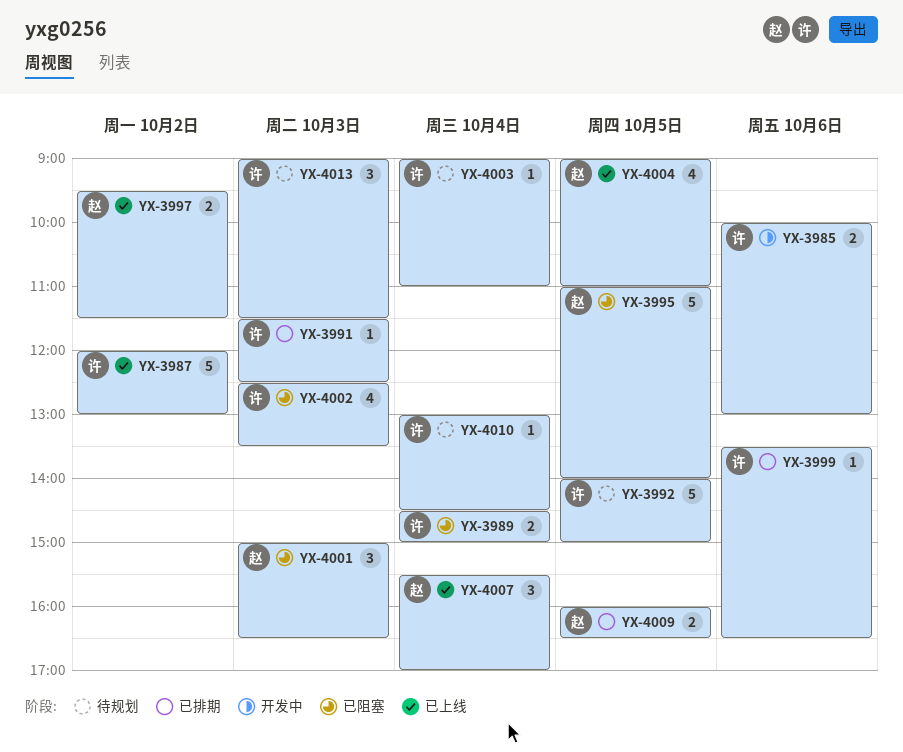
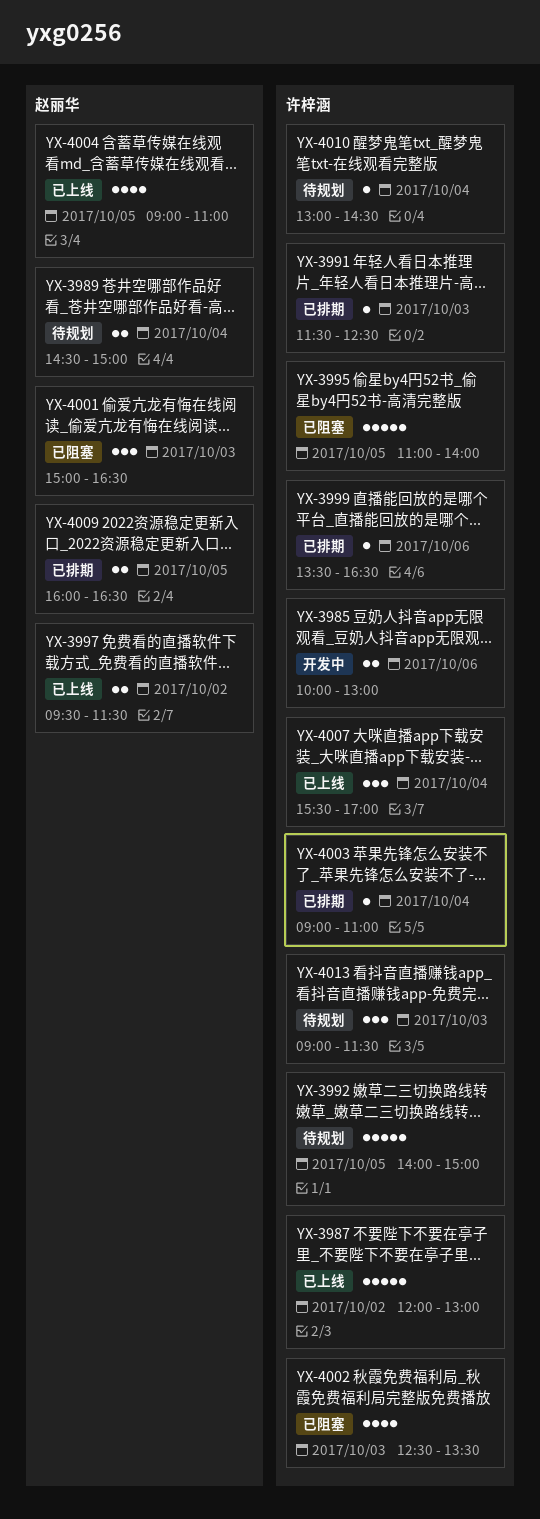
YX-3989, status: 已阻塞 -> 待规划
YX-3989, owner: 许梓涵 -> 赵丽华
YX-3995, owner: 赵丽华 -> 许梓涵
YX-4003, status: 待规划 -> 已排期
YX-4007, owner: 赵丽华 -> 许梓涵

